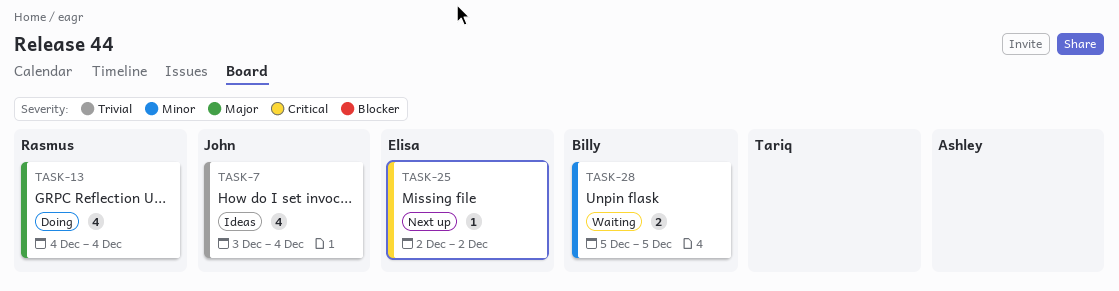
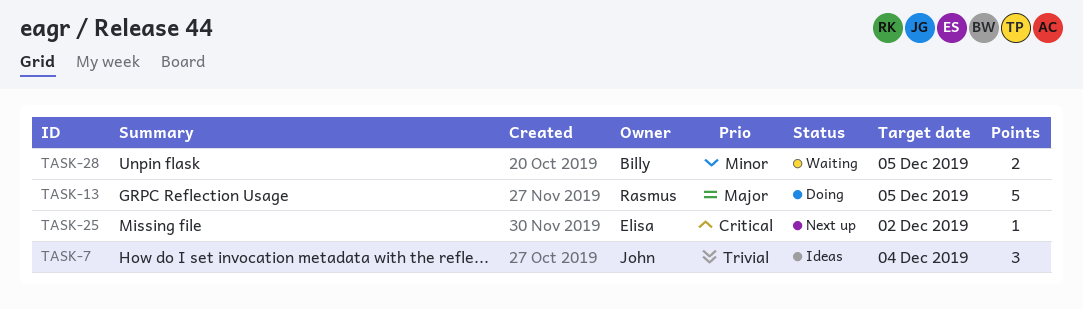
TASK-7, estimate: 4 -> 3
TASK-13, estimate: 4 -> 5
TASK-13, due: Dec 4 -> Dec 5

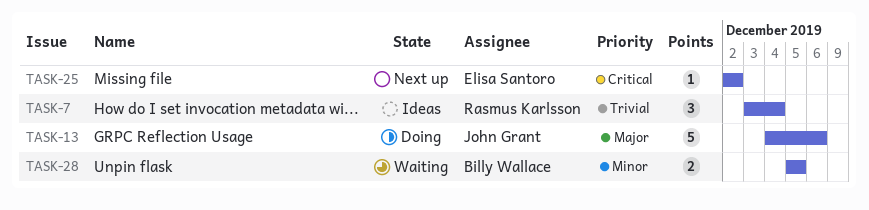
TASK-7, owner: John Grant -> Rasmus Karlsson
TASK-13, owner: Rasmus Karlsson -> John Grant
TASK-13, due: Dec 5 -> Dec 6

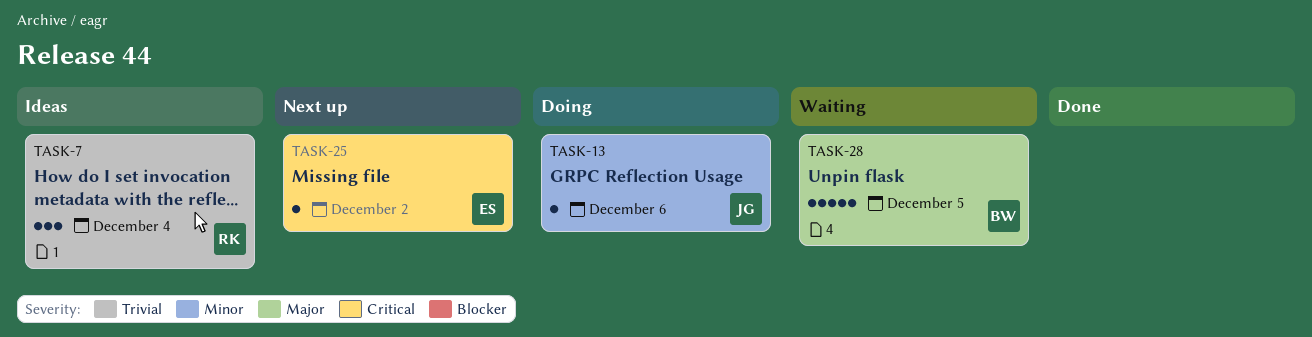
TASK-13, priority: Major -> Minor
TASK-13, estimate: 5 -> 1
TASK-28, priority: Minor -> Major
TASK-28, estimate: 2 -> 5

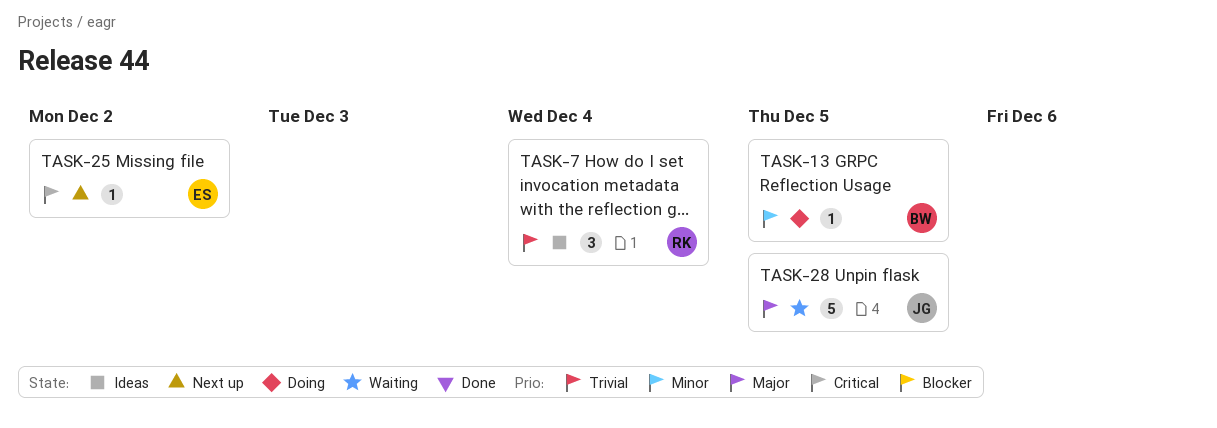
TASK-13, owner: JG -> BW
TASK-13, due: Dec 6 -> Dec 5
TASK-28, owner: BW -> JG

